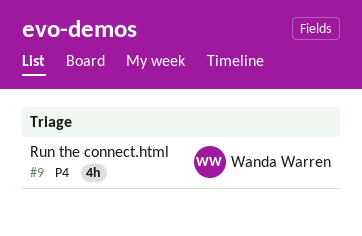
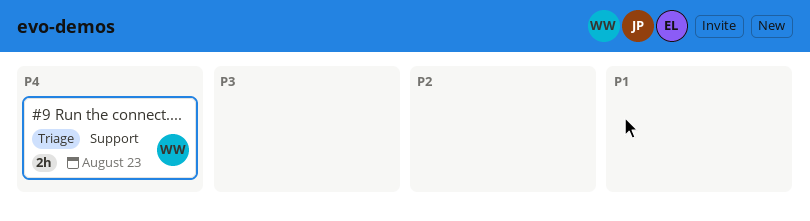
#9, estimate: 4h -> 2h

